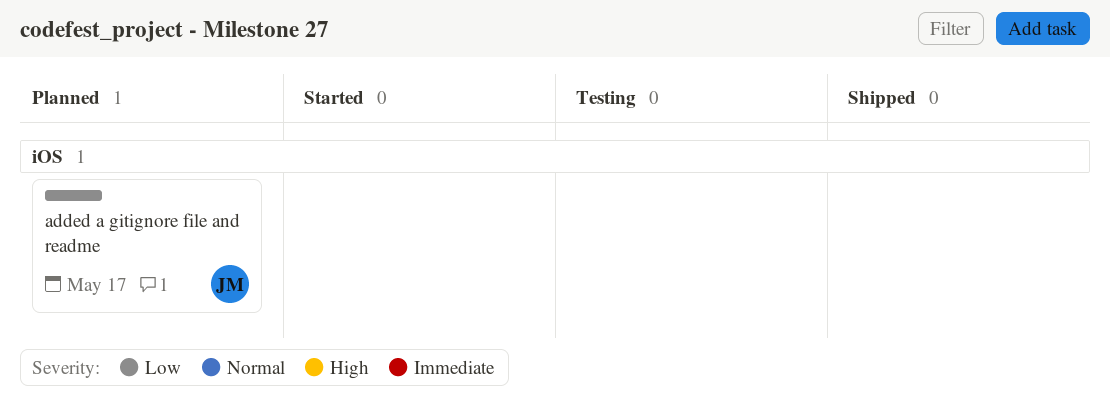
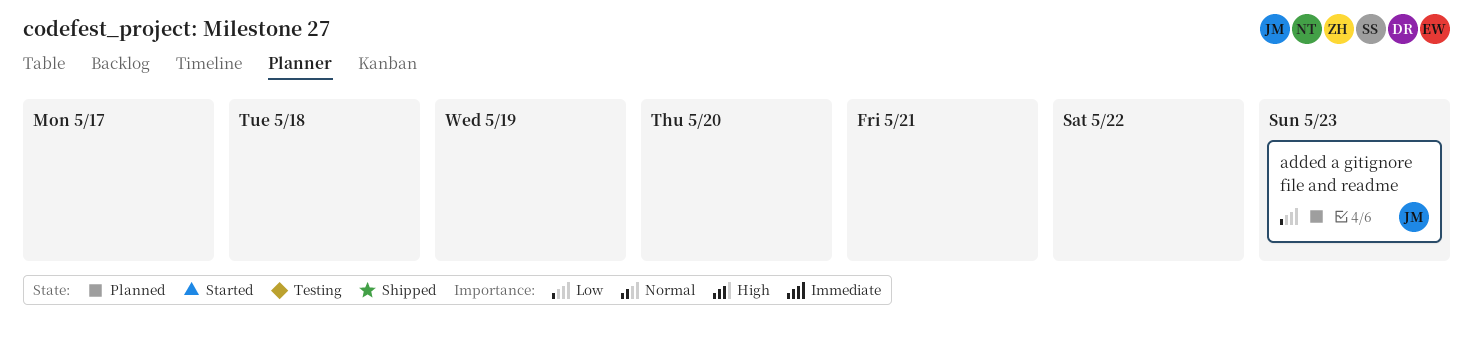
added a gitignore file and readme, due: May 17 -> May 23

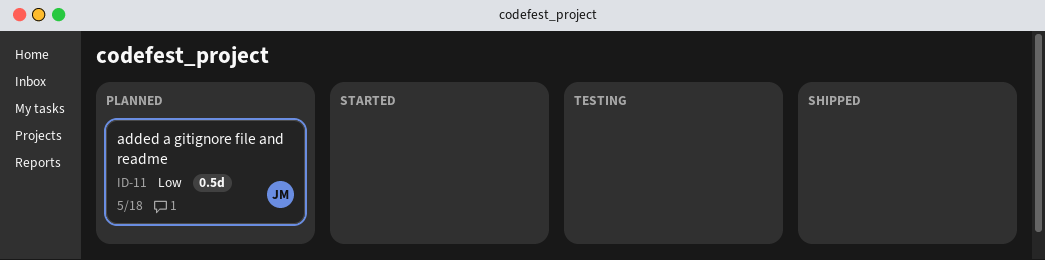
added a gitignore file and readme, due: May 23 -> May 18

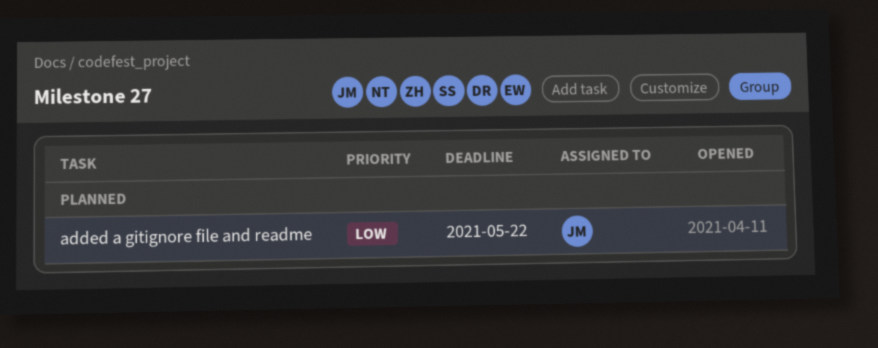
added a gitignore file and readme, due: May 18 -> May 22

